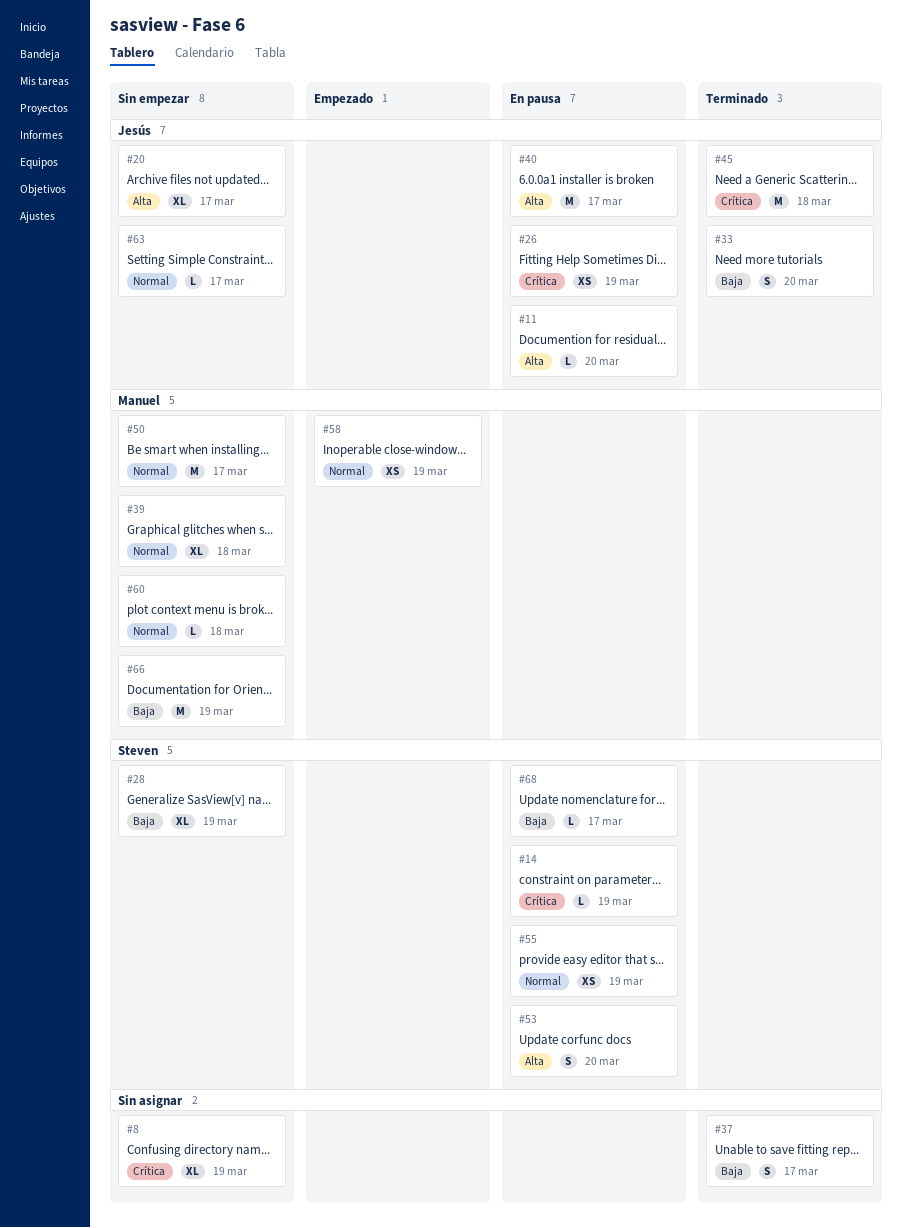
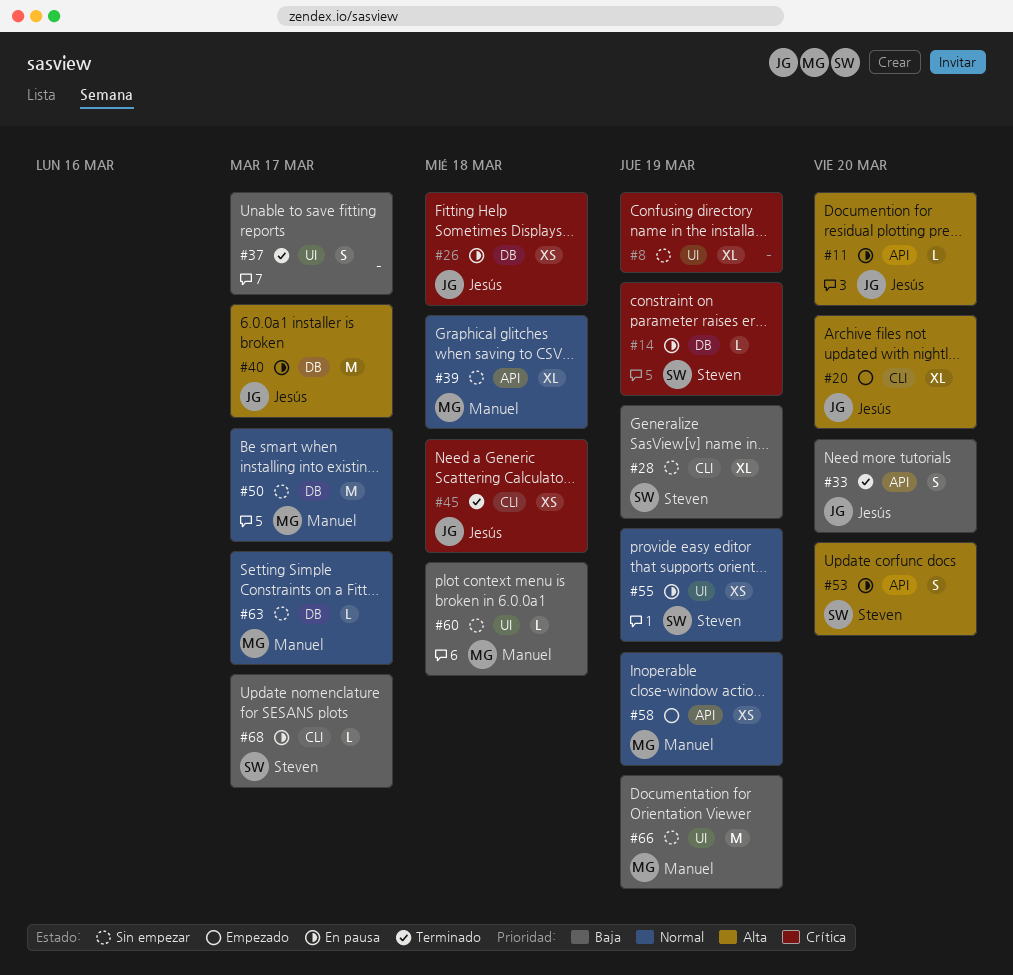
#20, status: Sin empezar -> Empezado
#20, due: Mar 17 -> Mar 20
#26, due: Mar 19 -> Mar 18
#45, estimate: M -> XS
#60, priority: Normal -> Baja
#63, owner: Jesús -> Manuel

